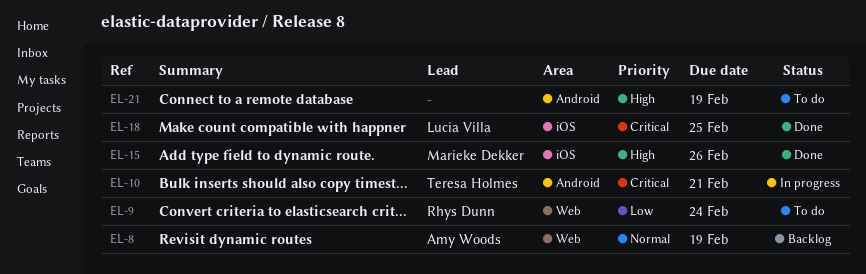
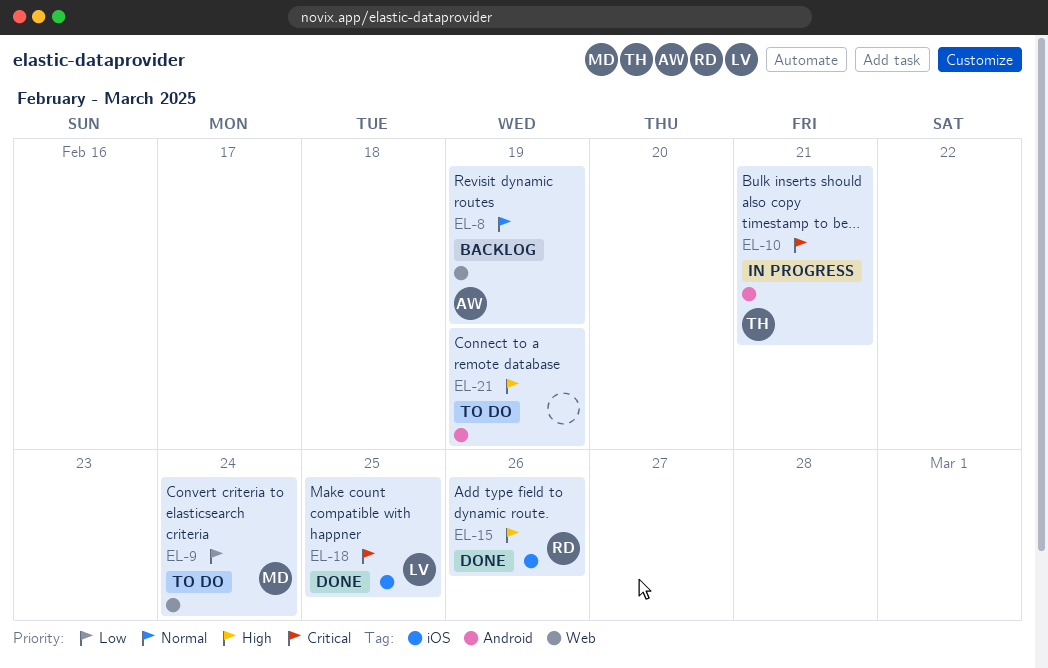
EL-9, owner: Rhys Dunn -> Marieke Dekker
EL-15, owner: Marieke Dekker -> Rhys Dunn

